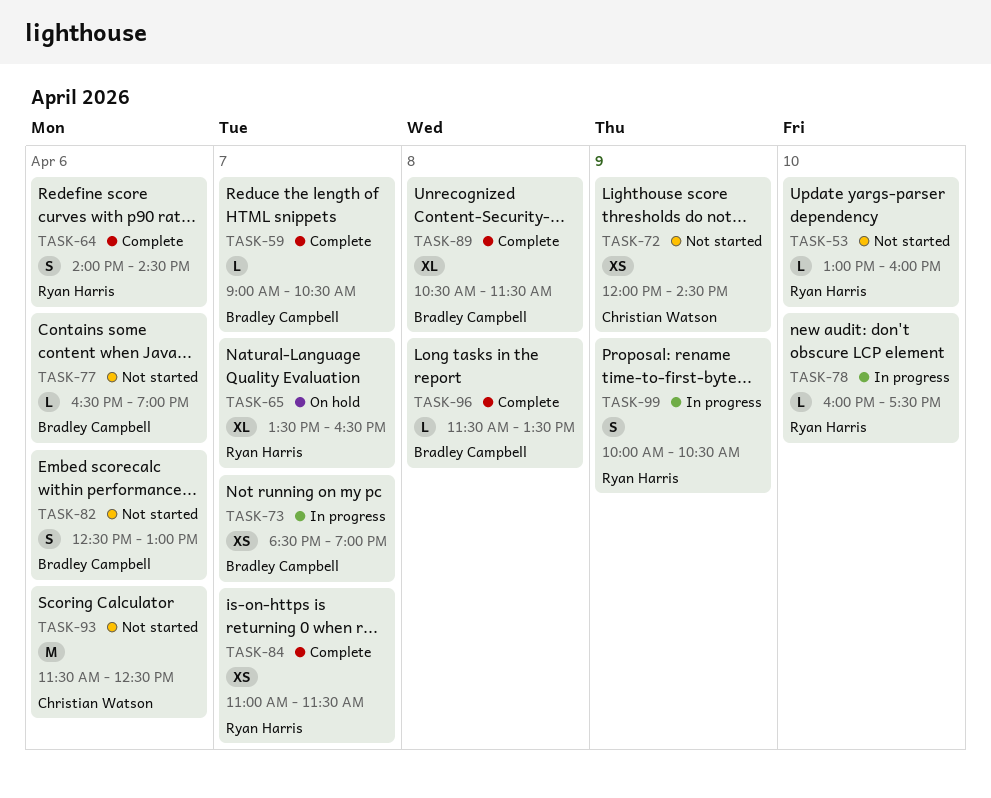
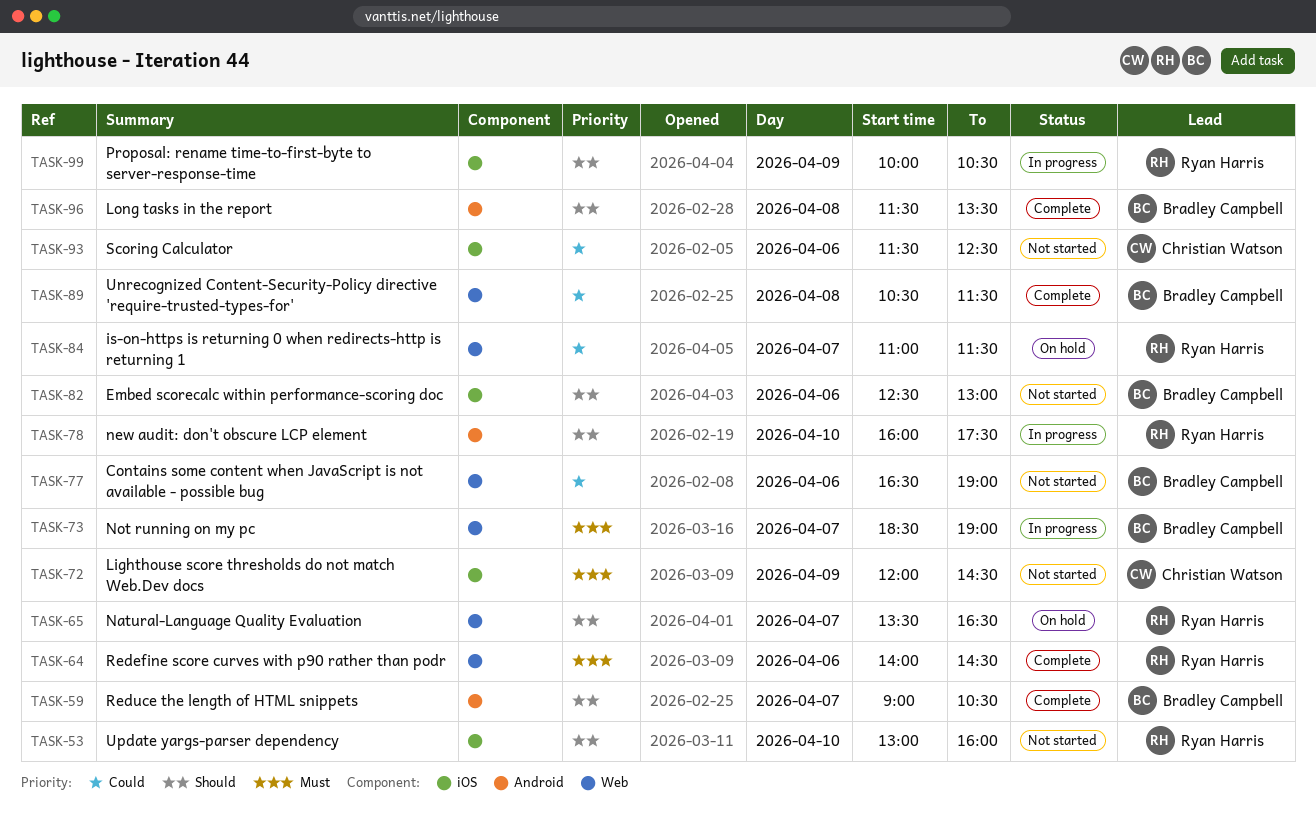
TASK-84, status: Complete -> On hold

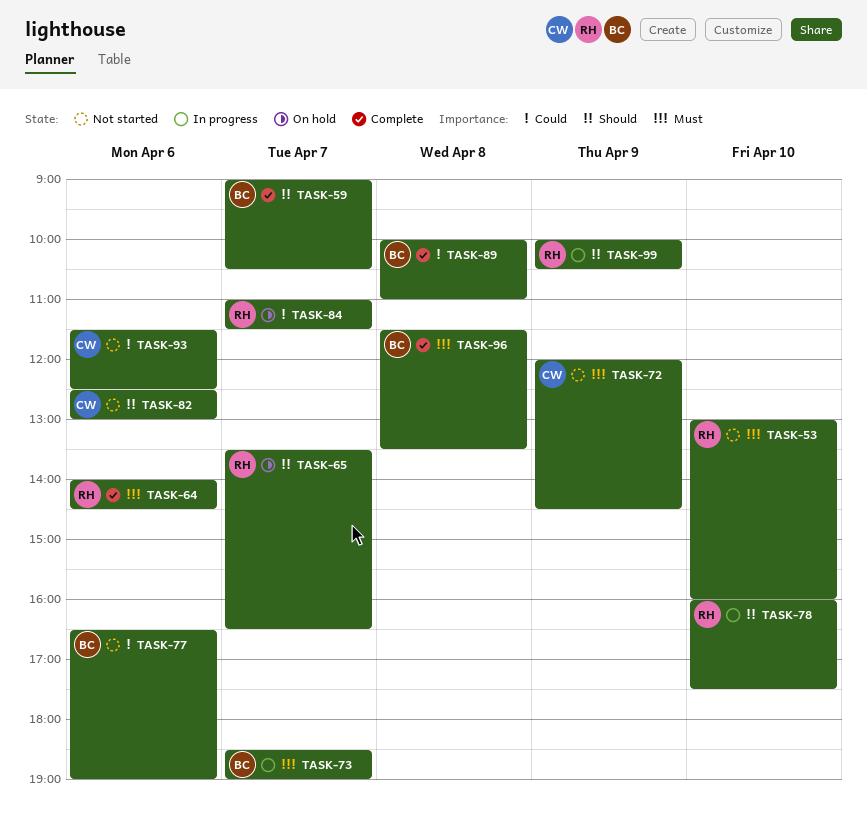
TASK-53, priority: Should -> Must
TASK-82, owner: Bradley Campbell -> Christian Watson
TASK-89, begins: 10:30 -> 10:00
TASK-89, ends: 11:30 -> 11:00
TASK-96, priority: Should -> Must

